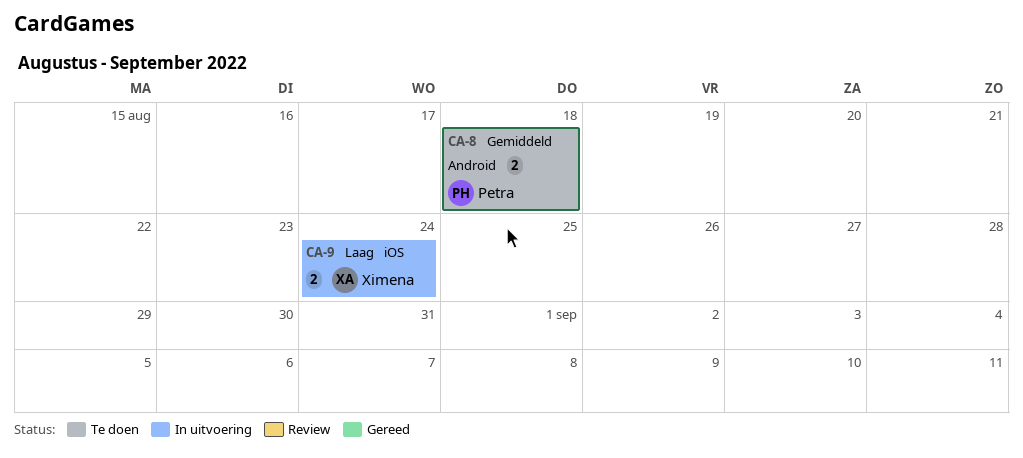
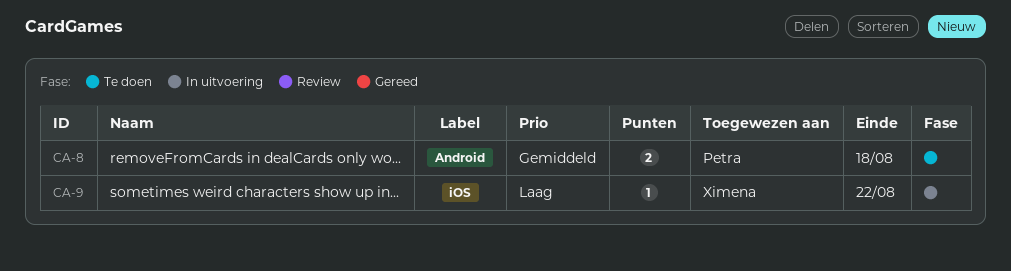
CA-9, estimate: 2 -> 1
CA-9, due: Aug 24 -> Aug 22

